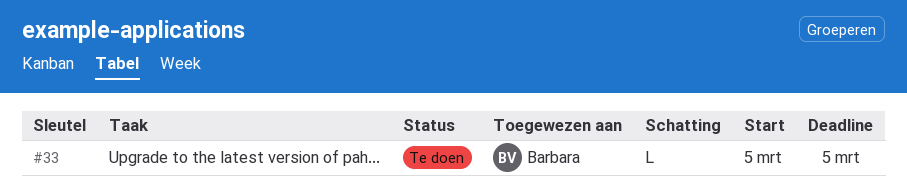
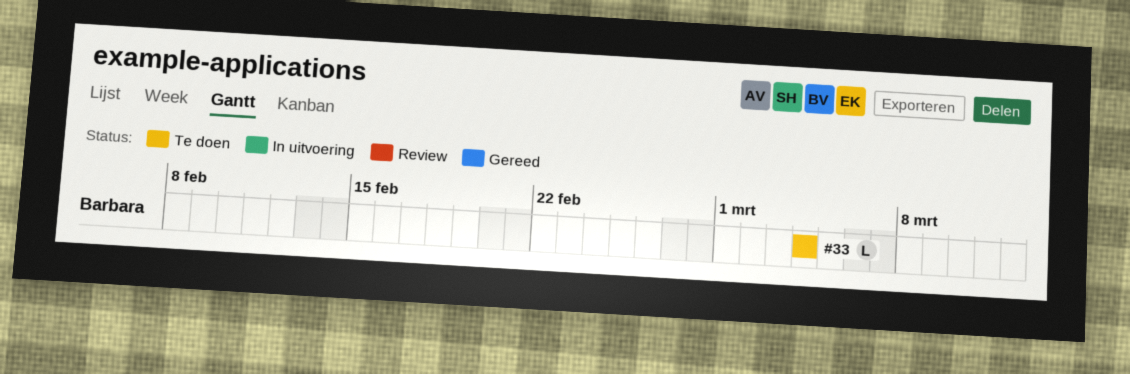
#33, start: Mar 5 -> Mar 4
#33, due: Mar 5 -> Mar 4

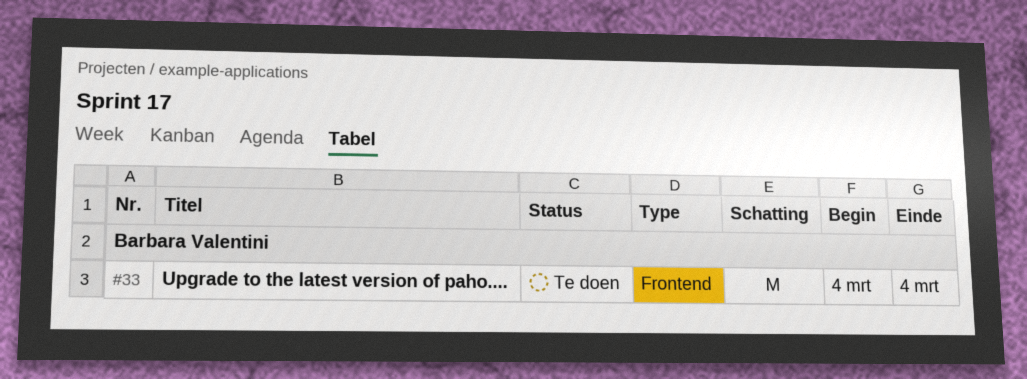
#33, estimate: L -> M

